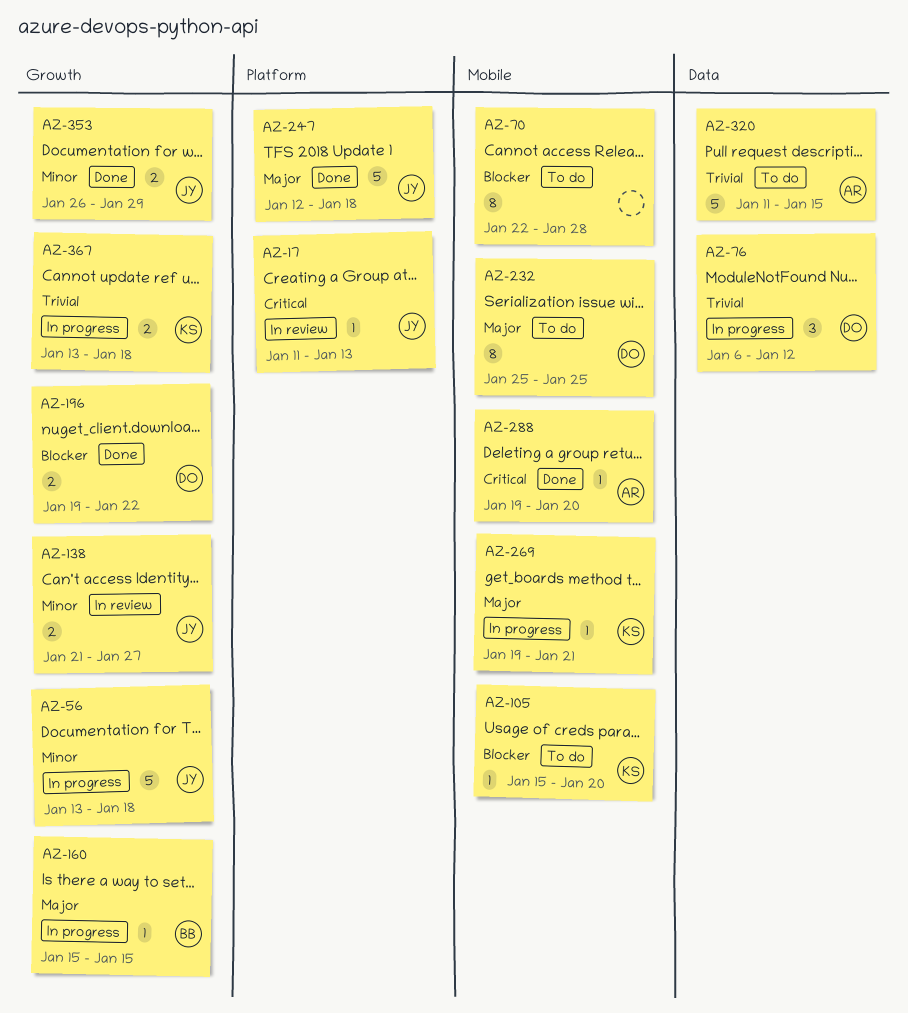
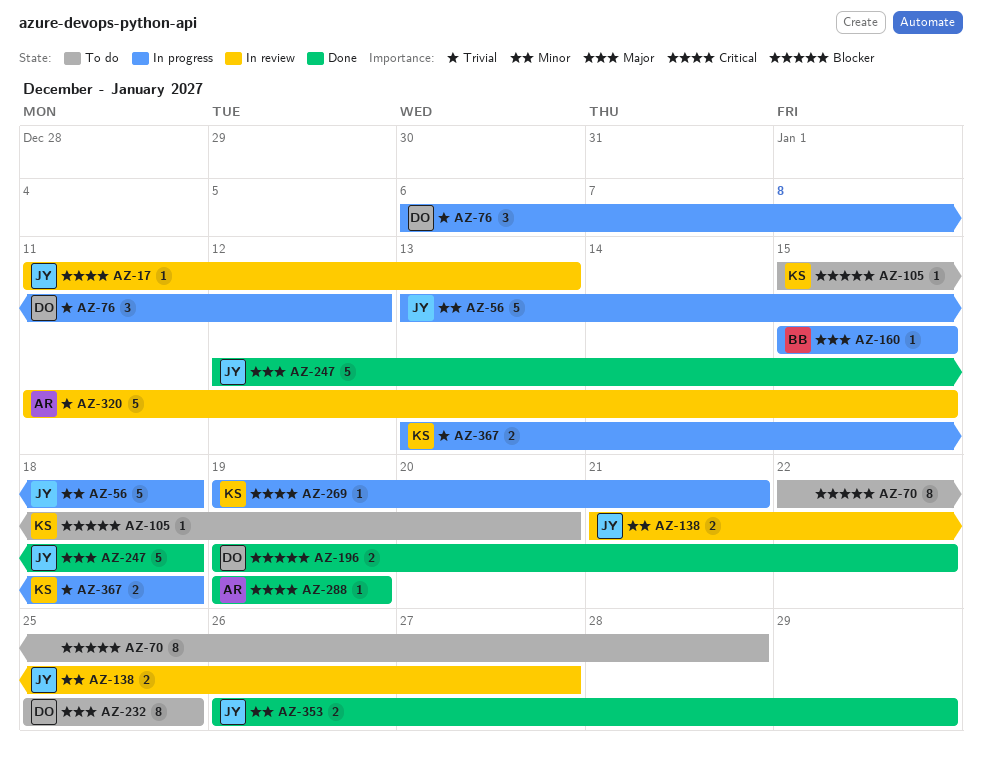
AZ-269, priority: Major -> Critical
AZ-288, due: Jan 20 -> Jan 19
AZ-320, status: To do -> In review

